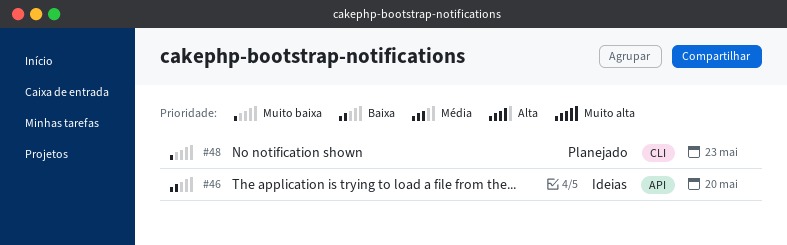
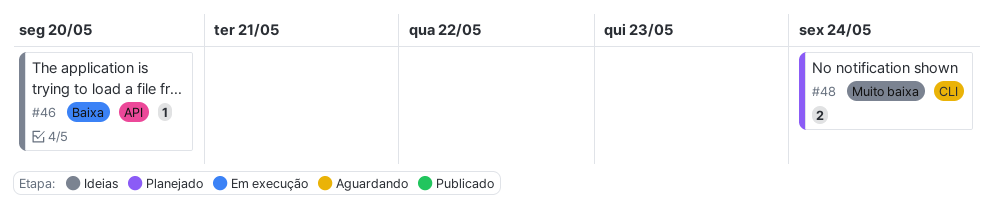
#48, due: May 23 -> May 24

